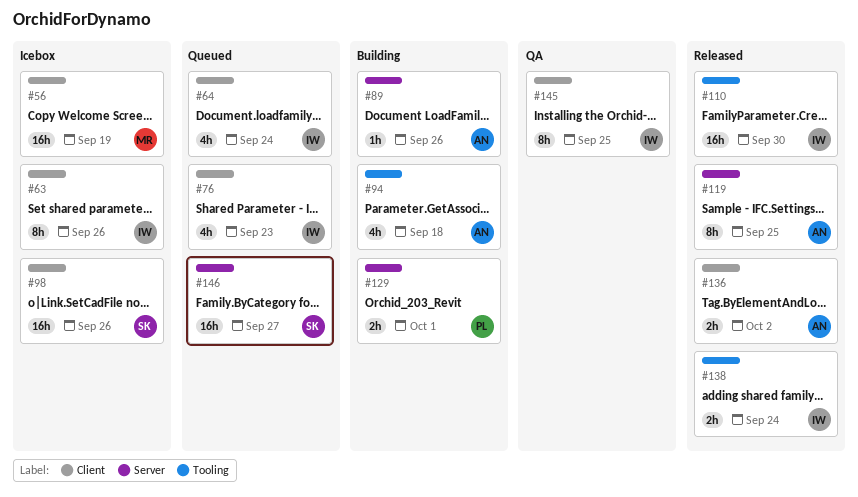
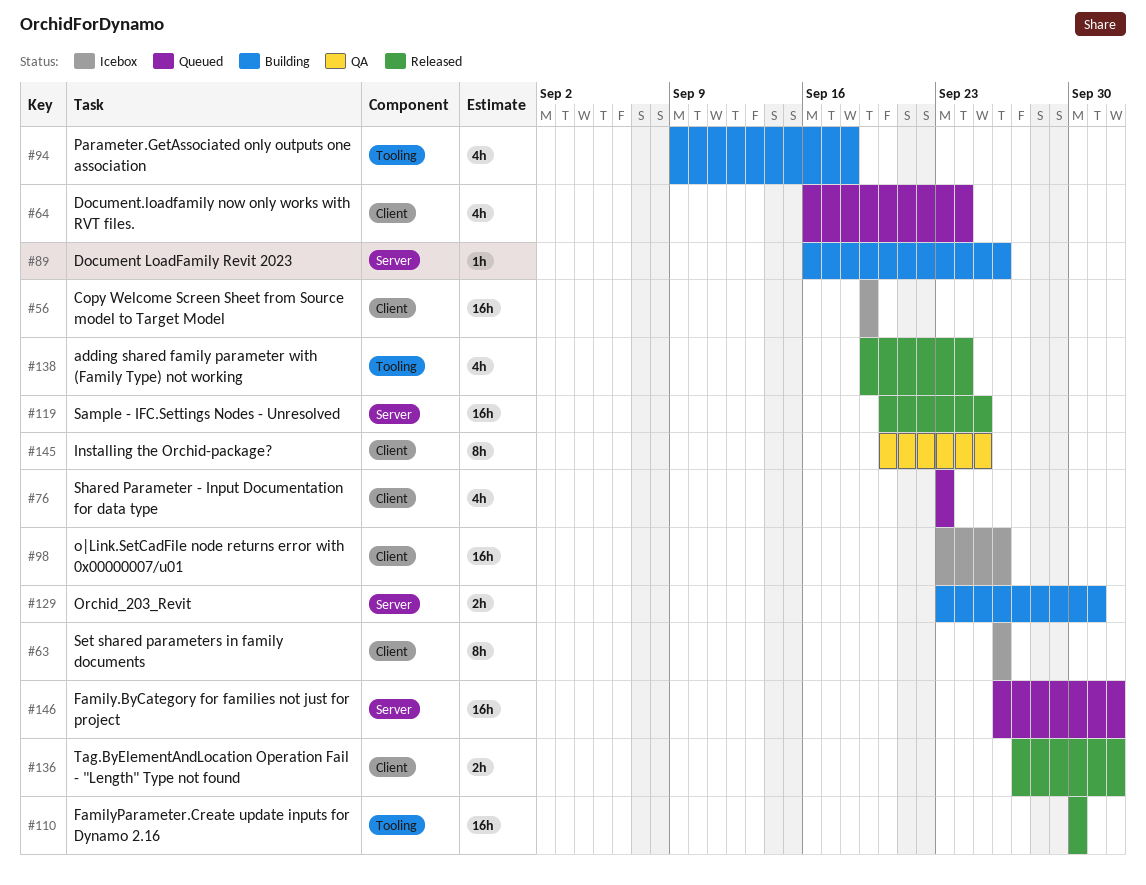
#119, estimate: 8h -> 16h
#138, estimate: 2h -> 4h
#146, due: Sep 27 -> Oct 2

